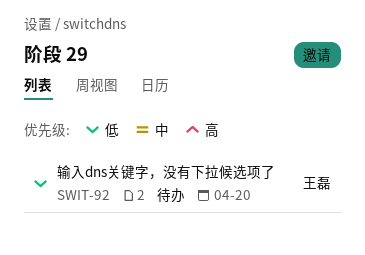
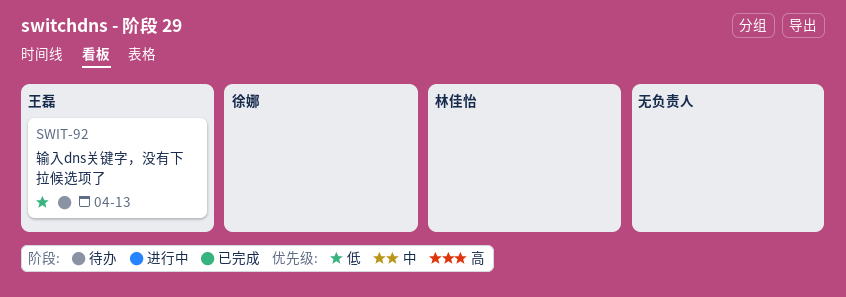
SWIT-92, due: Apr 20 -> Apr 13

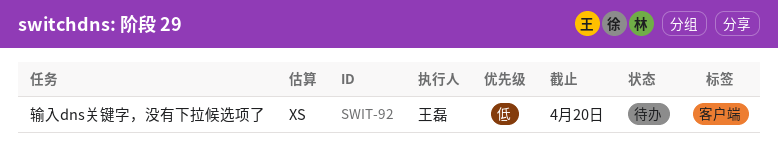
SWIT-92, due: Apr 13 -> Apr 20

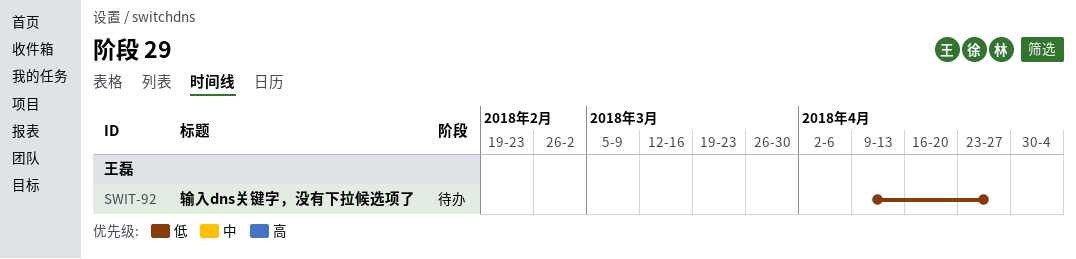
SWIT-92, due: Apr 20 -> Apr 27

